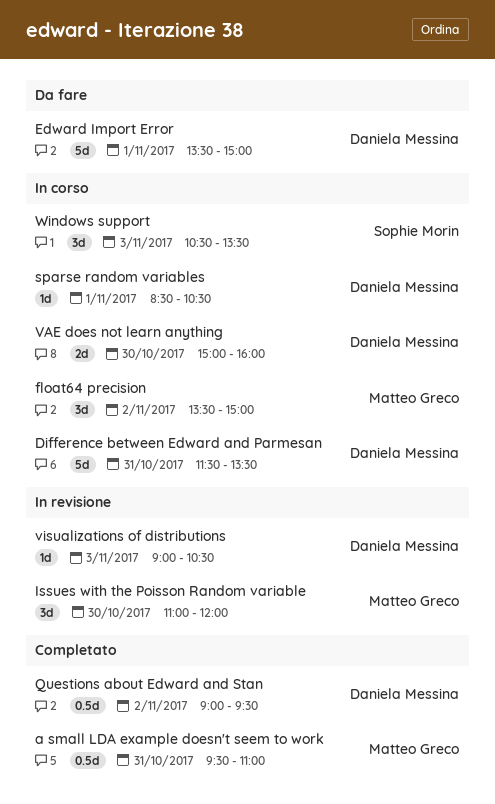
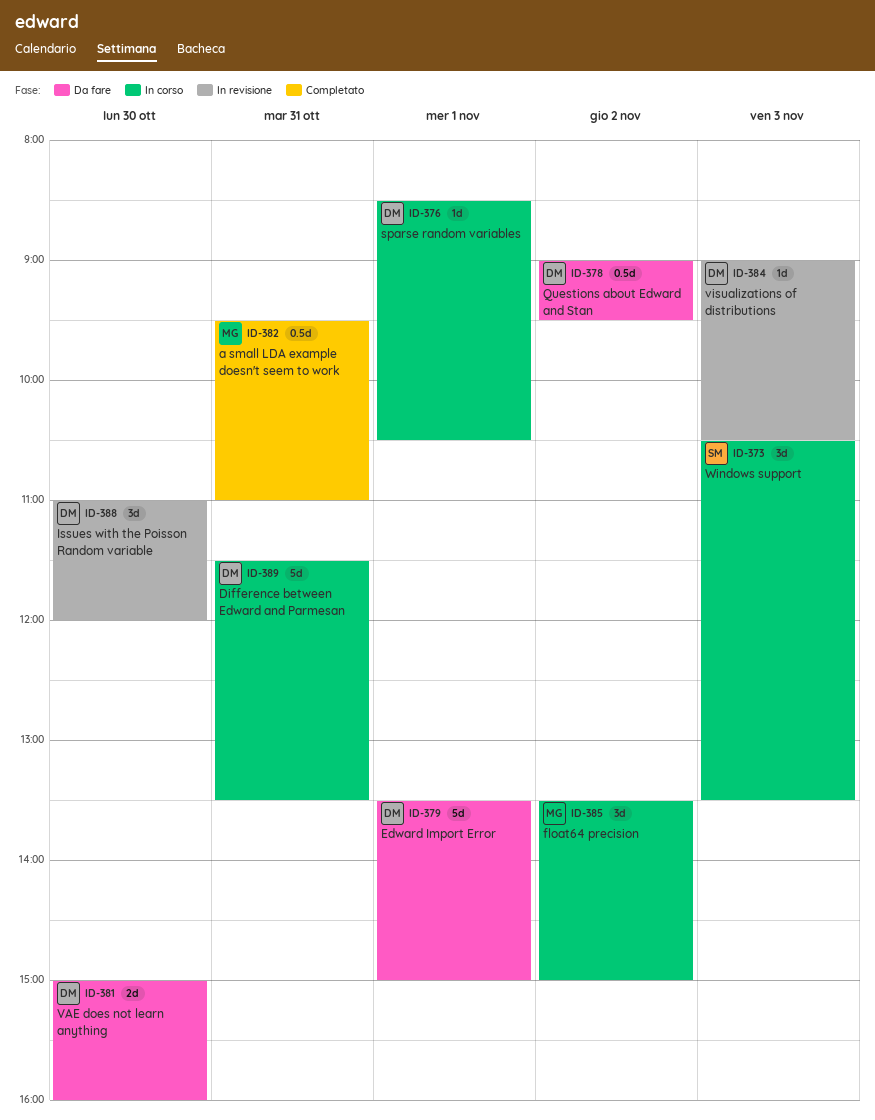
Issues with the Poisson Random variable, owner: Matteo Greco -> Daniela Messina
Questions about Edward and Stan, status: Completato -> Da fare
VAE does not learn anything, status: In corso -> Da fare

